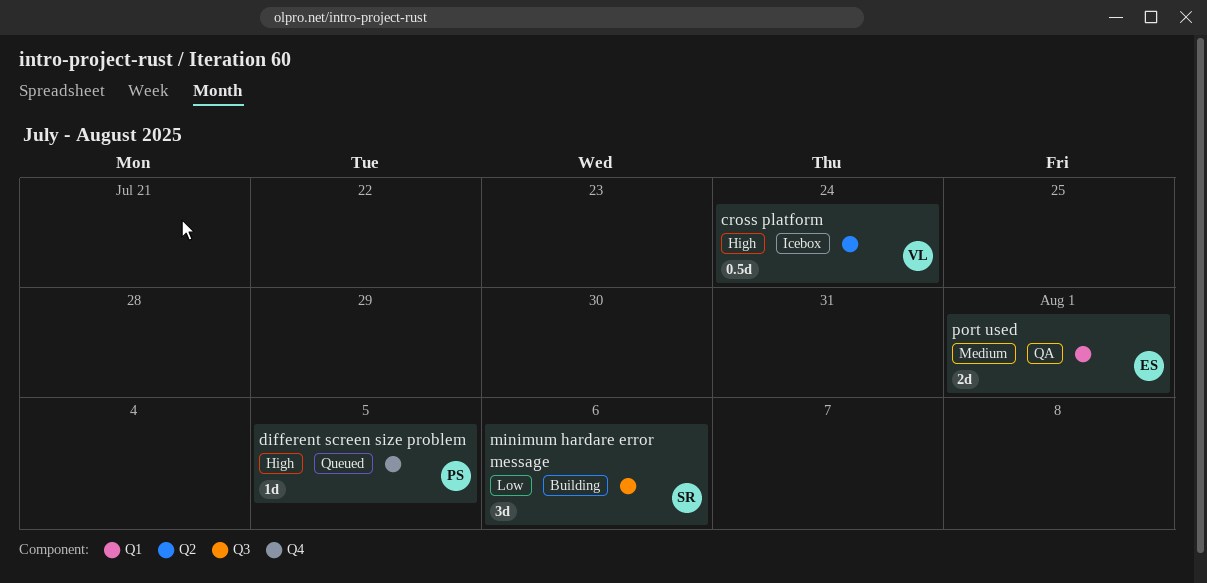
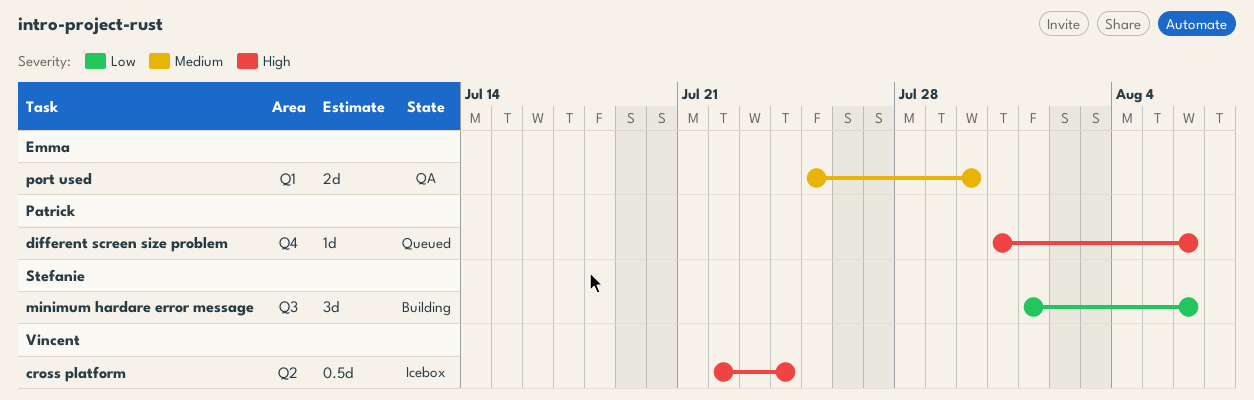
different screen size problem, due: Aug 5 -> Aug 6
port used, due: Aug 1 -> Jul 30

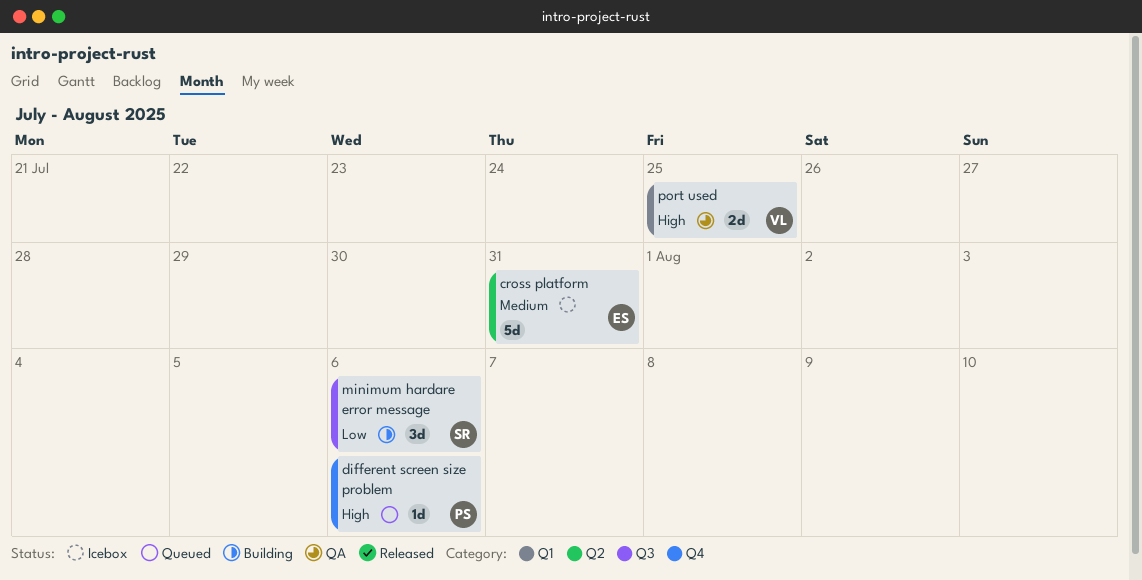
cross platform, owner: Vincent -> Emma
cross platform, priority: High -> Medium
cross platform, estimate: 0.5d -> 5d
cross platform, due: Jul 24 -> Jul 31
port used, owner: Emma -> Vincent
port used, priority: Medium -> High
port used, due: Jul 30 -> Jul 25

